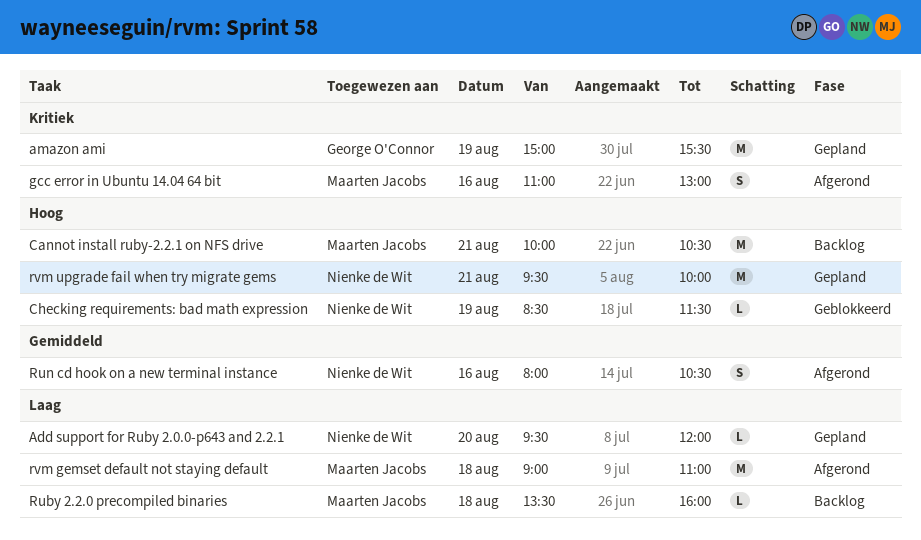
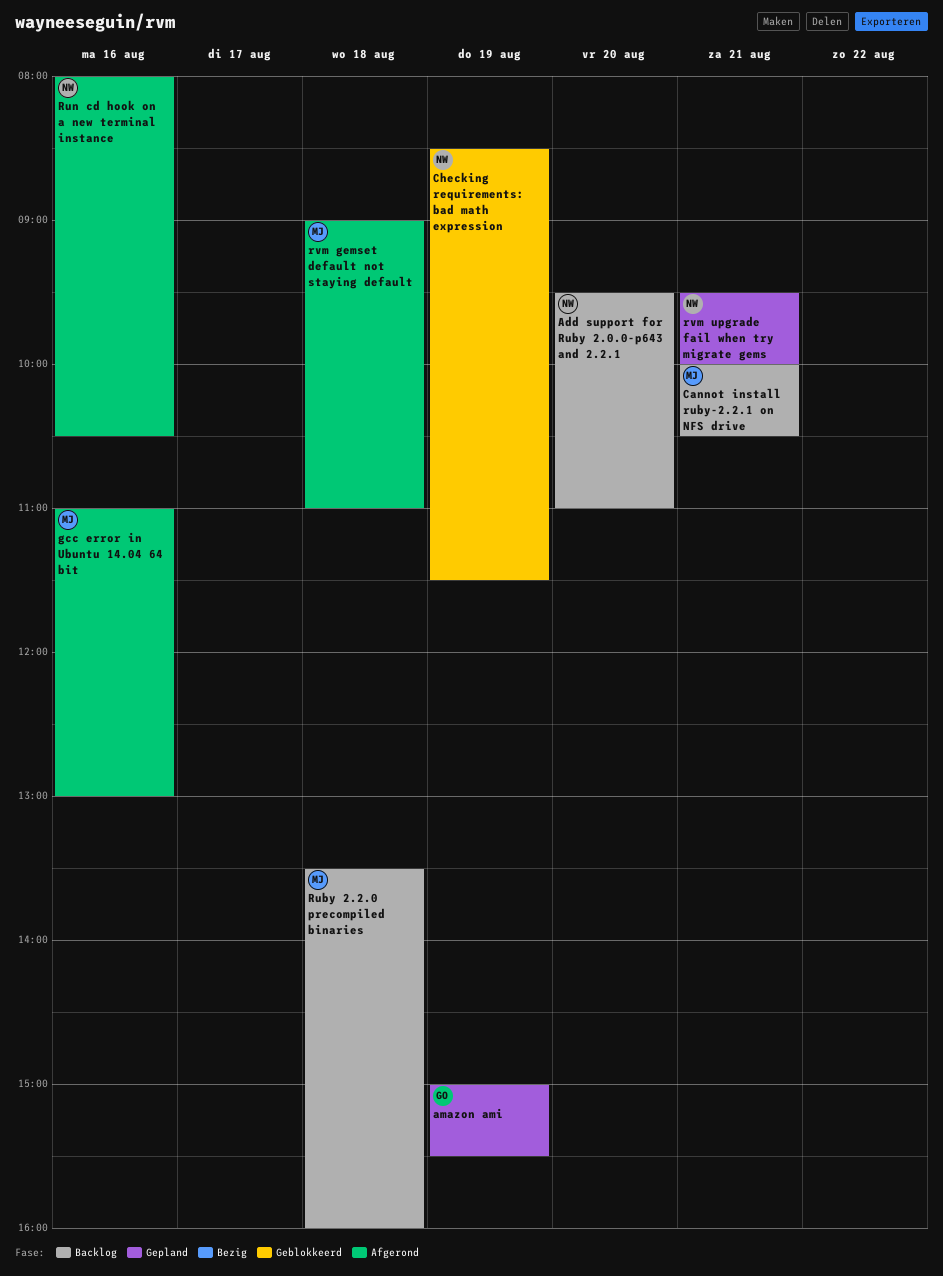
Add support for Ruby 2.0.0-p643 and 2.2.1, status: Gepland -> Backlog
Add support for Ruby 2.0.0-p643 and 2.2.1, ends: 12:00 -> 11:00

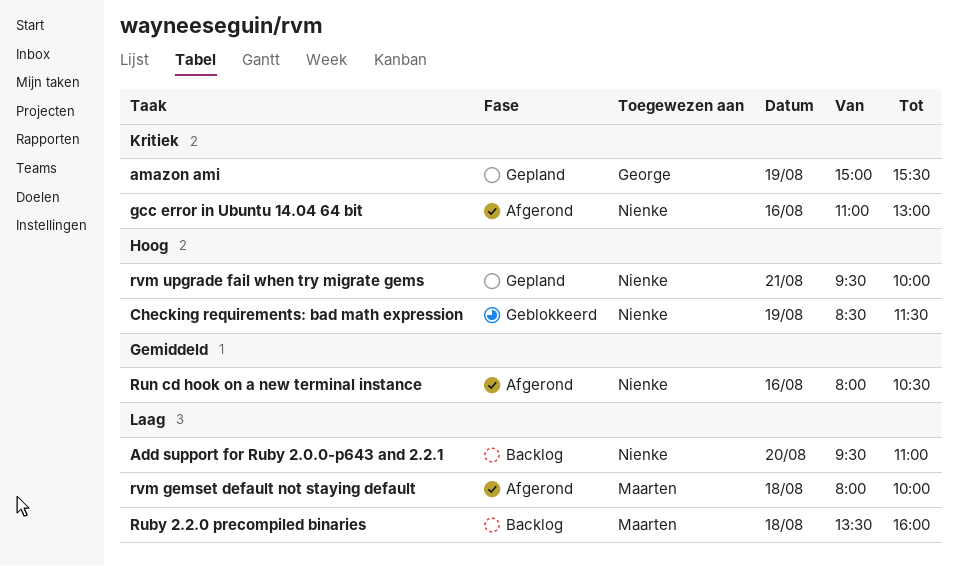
Cannot install ruby-2.2.1 on NFS drive: present -> none
gcc error in Ubuntu 14.04 64 bit, owner: Maarten -> Nienke
rvm gemset default not staying default, begins: 09:00 -> 08:00
rvm gemset default not staying default, ends: 11:00 -> 10:00

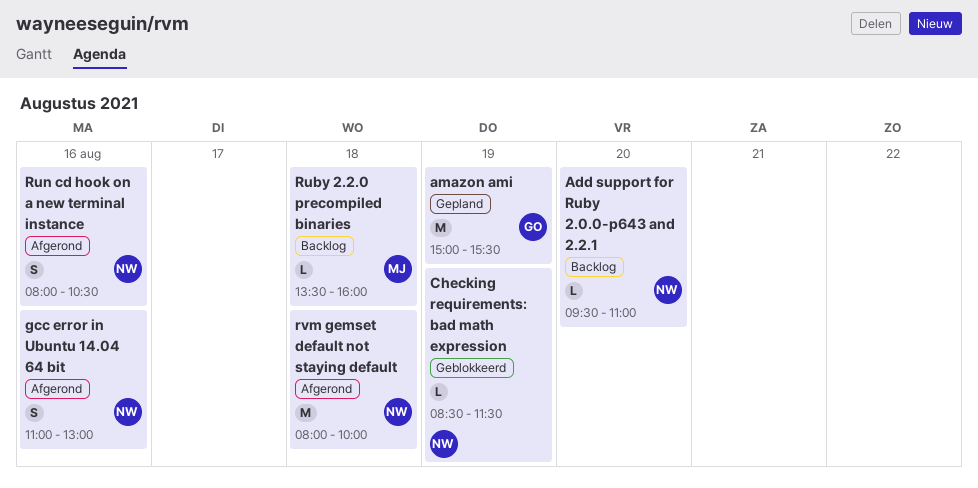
rvm gemset default not staying default, owner: Maarten -> Nienke
rvm upgrade fail when try migrate gems: present -> none

